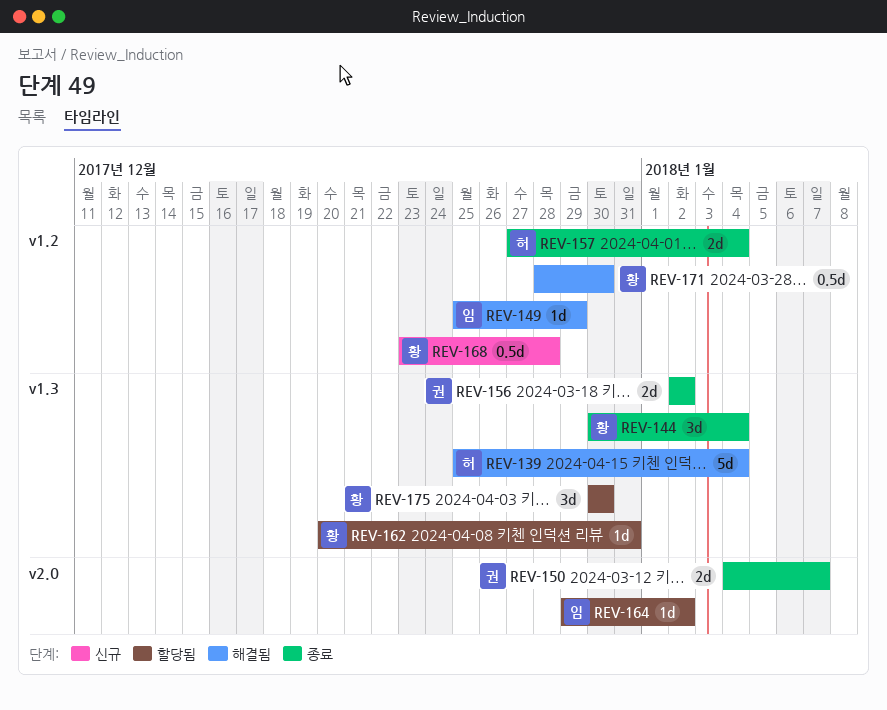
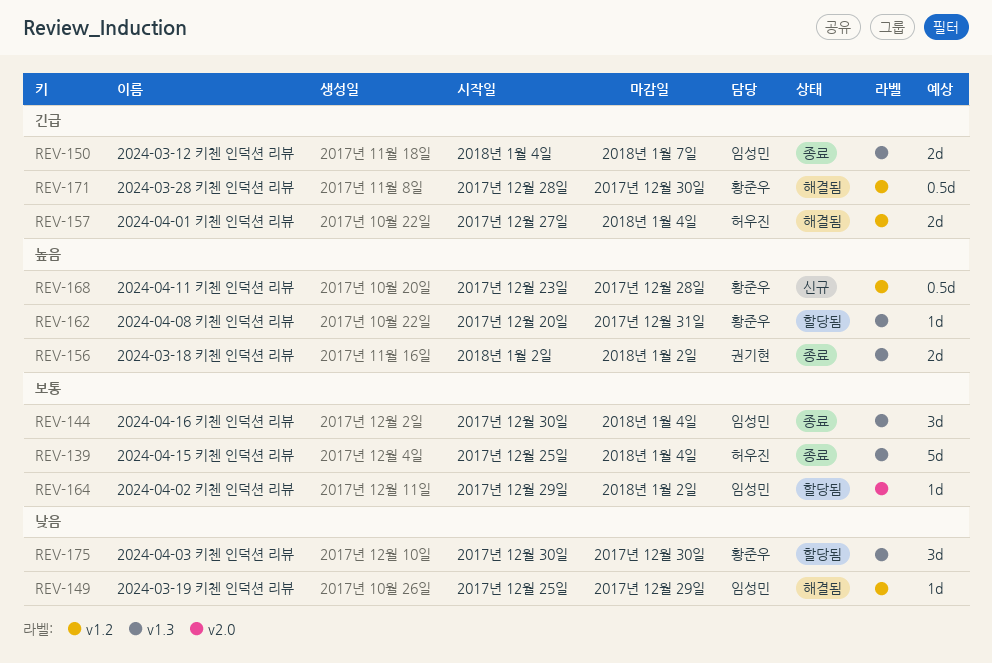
REV-139, status: 해결됨 -> 종료
REV-144, owner: 황준우 -> 임성민
REV-150, owner: 권기현 -> 임성민
REV-150, label: v2.0 -> v1.3
REV-157, status: 종료 -> 해결됨

